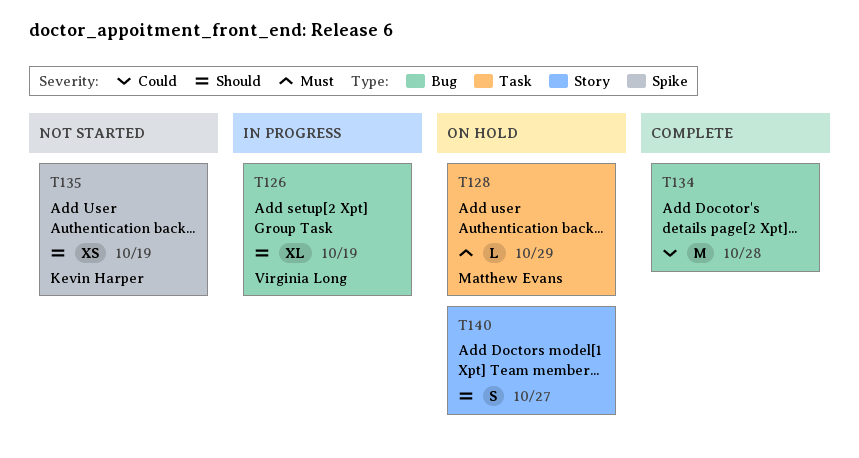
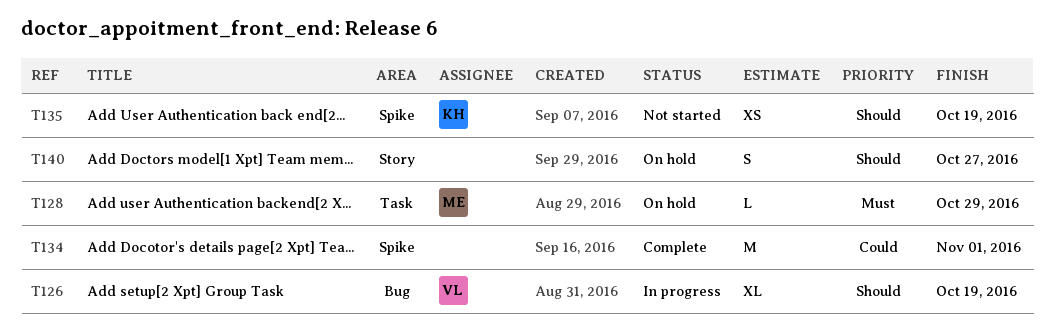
T134, label: Bug -> Spike
T134, due: Oct 28 -> Nov 1

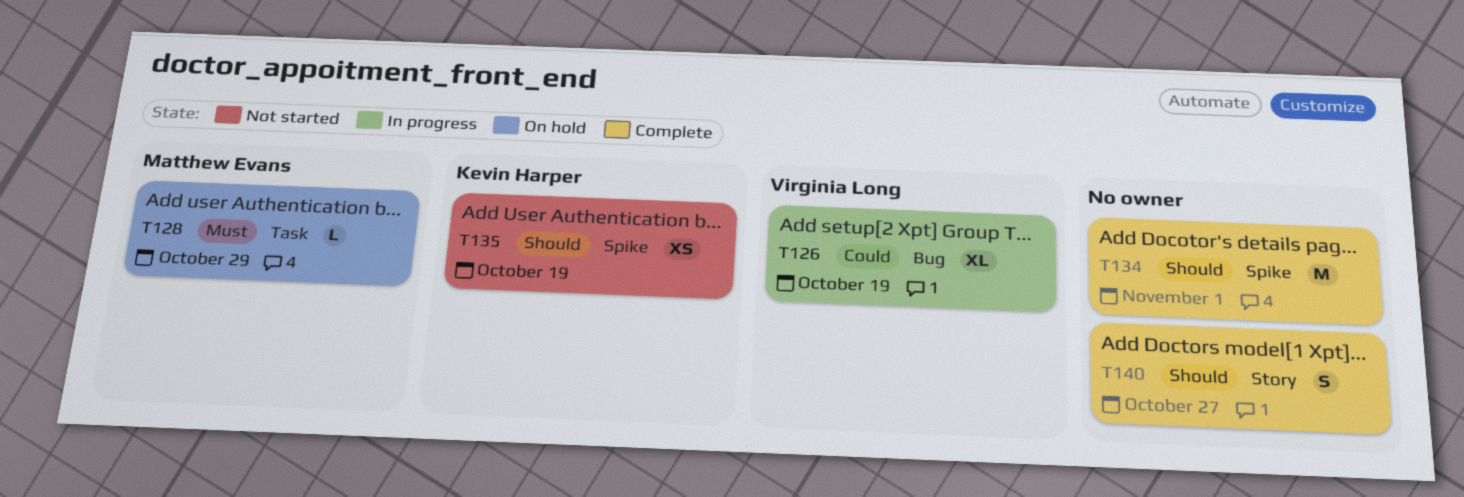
T126, priority: Should -> Could
T134, priority: Could -> Should
T140, status: On hold -> Complete

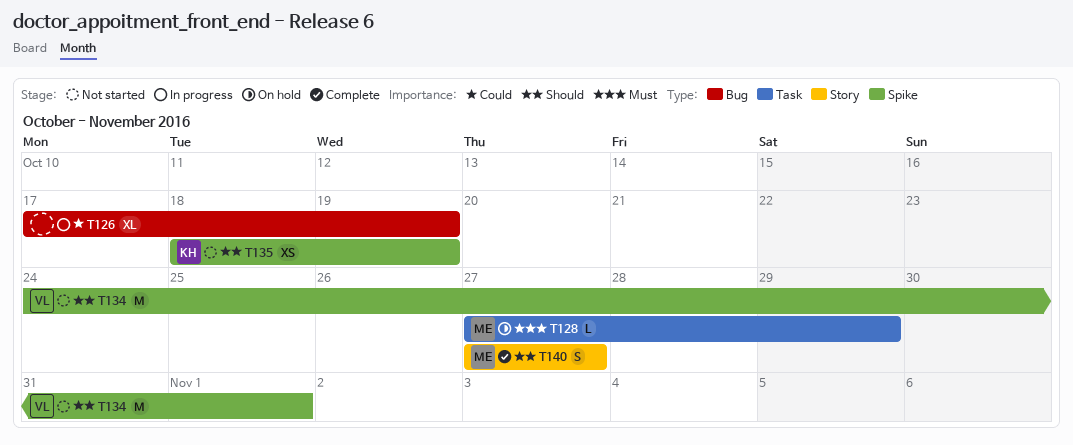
T126, owner: Virginia Long -> none
T134, status: Complete -> Not started
T134, owner: none -> Virginia Long
T140, owner: none -> Matthew Evans

